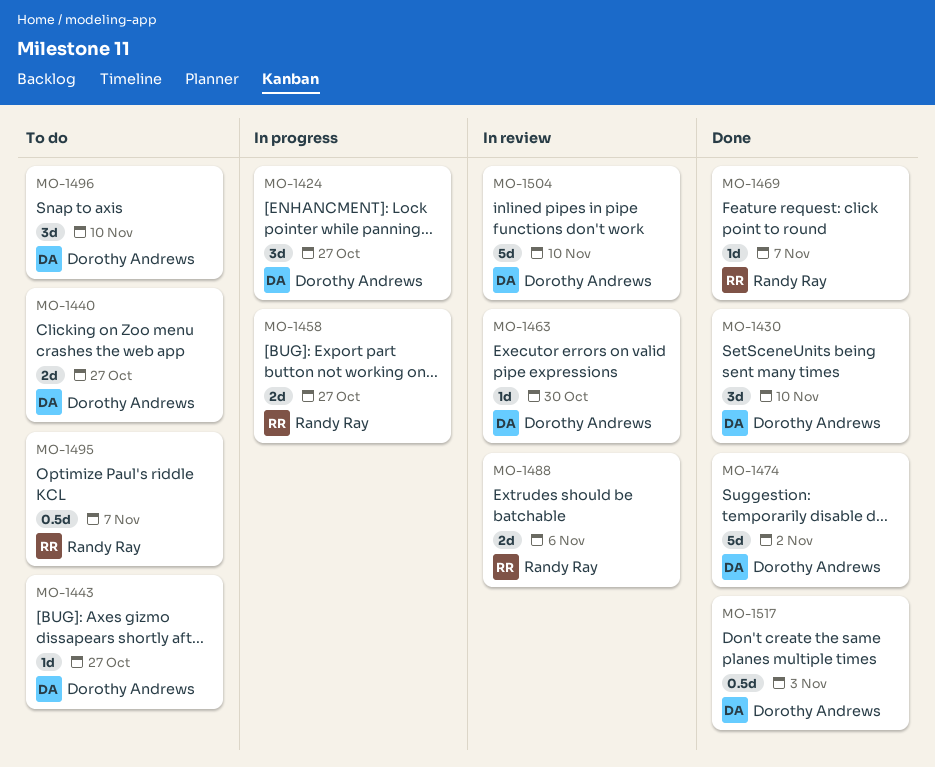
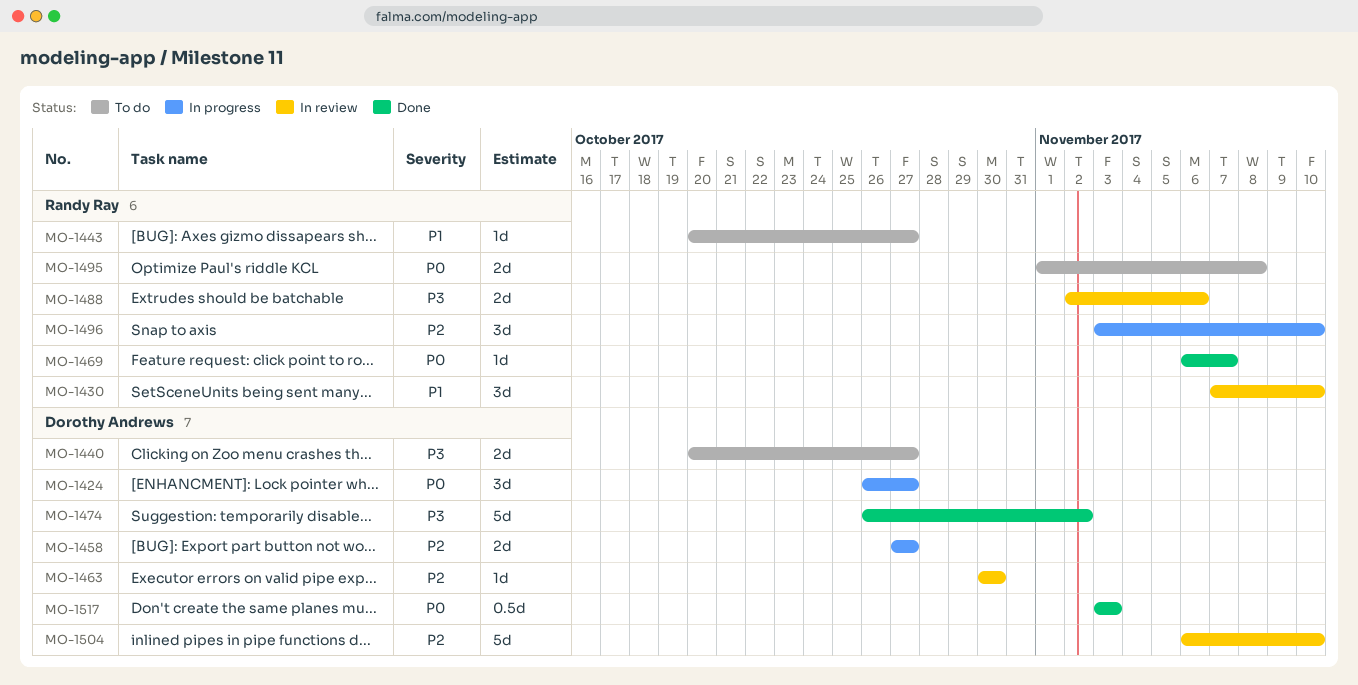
MO-1430, status: Done -> In review
MO-1430, owner: Dorothy Andrews -> Randy Ray
MO-1443, owner: Dorothy Andrews -> Randy Ray
MO-1458, owner: Randy Ray -> Dorothy Andrews
MO-1495, estimate: 0.5d -> 2d
MO-1495, due: Nov 7 -> Nov 8
MO-1496, status: To do -> In progress
MO-1496, owner: Dorothy Andrews -> Randy Ray

